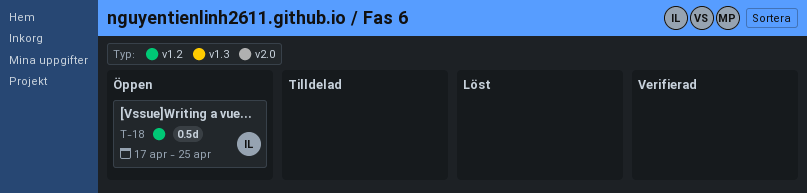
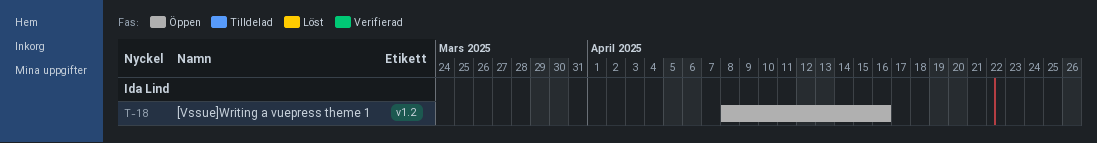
T-18, start: Apr 17 -> Apr 8
T-18, due: Apr 25 -> Apr 16

